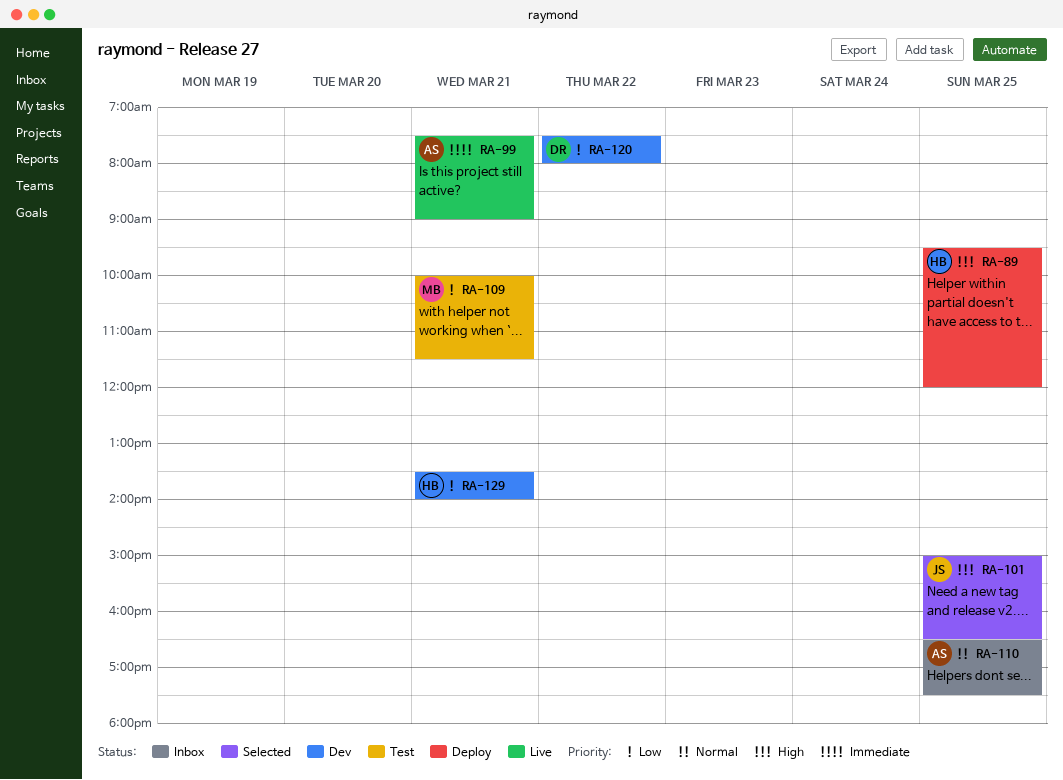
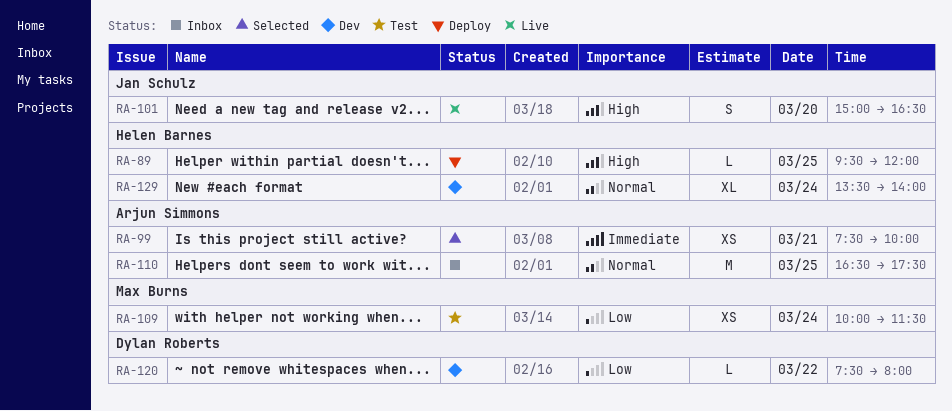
RA-99, status: Live -> Selected
RA-99, ends: 09:00 -> 10:00
RA-101, status: Selected -> Live
RA-101, day: Mar 25 -> Mar 20
RA-109, day: Mar 21 -> Mar 24
RA-129, priority: Low -> Normal
RA-129, day: Mar 21 -> Mar 24

